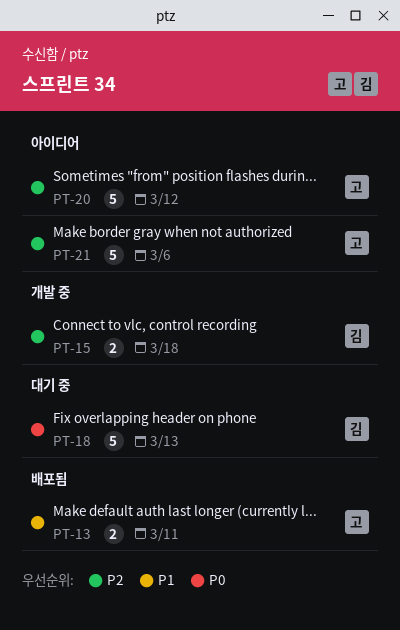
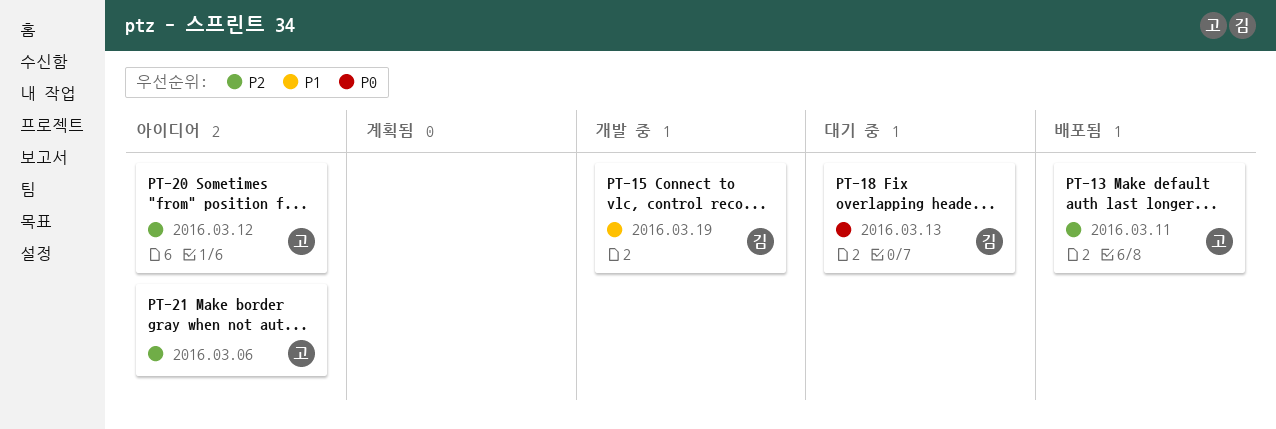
PT-13, priority: P1 -> P2
PT-15, priority: P2 -> P1
PT-15, due: Mar 18 -> Mar 19

